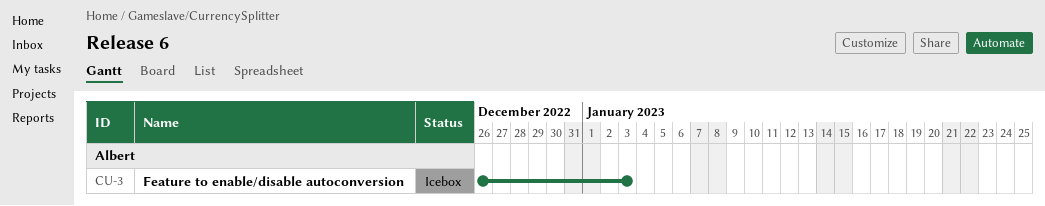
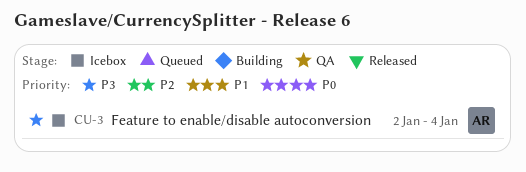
CU-3, start: Dec 26 -> Jan 2
CU-3, due: Jan 3 -> Jan 4

